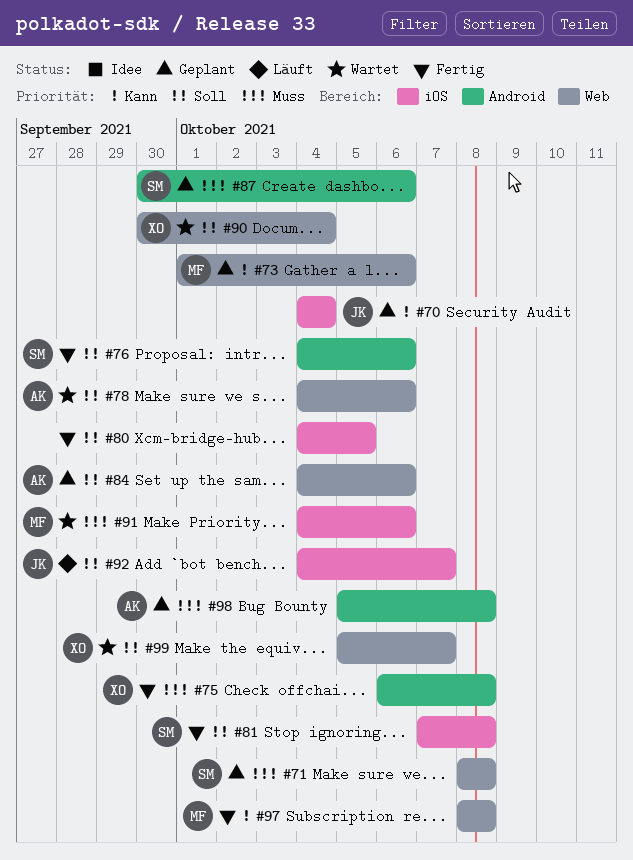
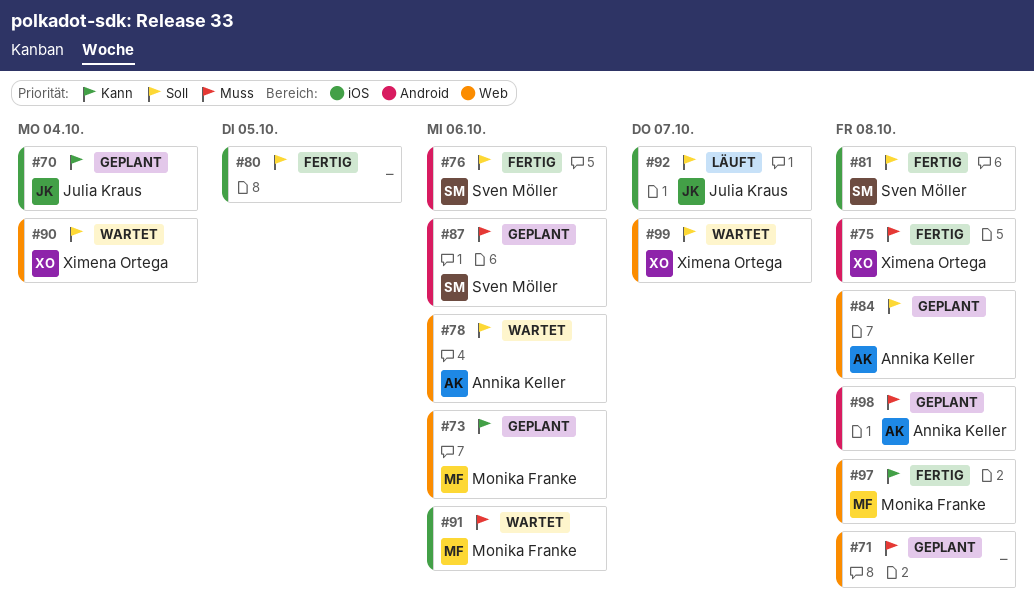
#71, owner: Sven Möller -> none
#84, due: Oct 6 -> Oct 8

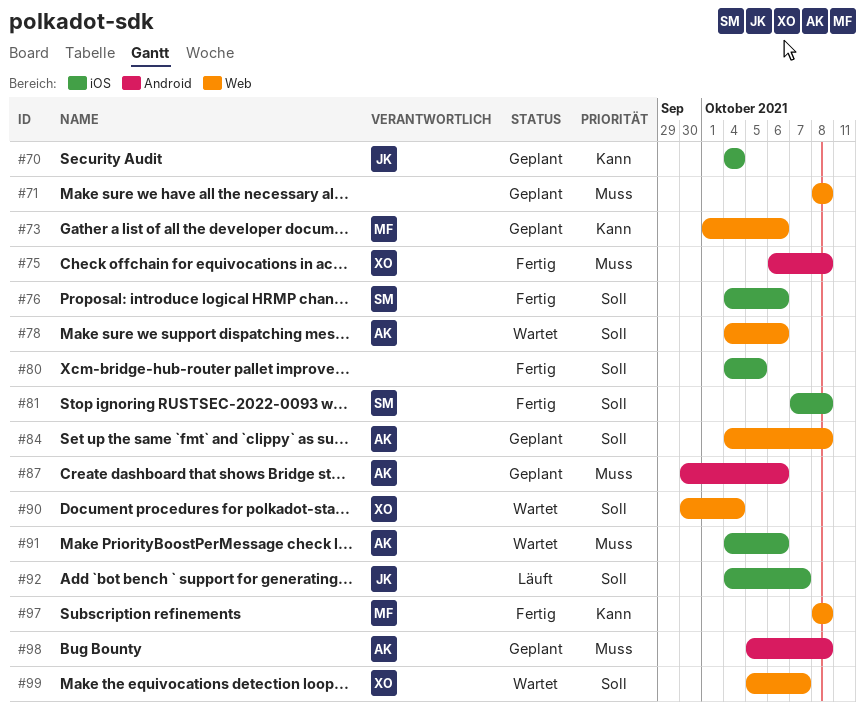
#76, label: Android -> iOS
#87, owner: Sven Möller -> Annika Keller
#91, owner: Monika Franke -> Annika Keller

